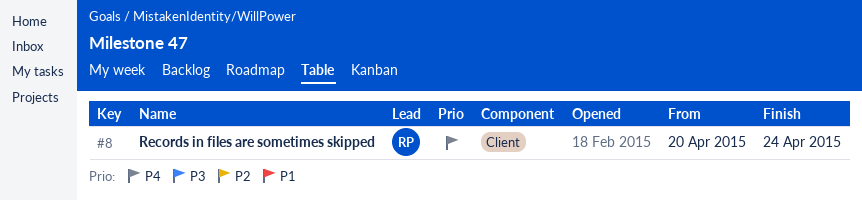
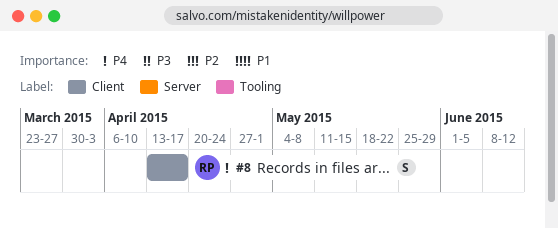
#8, start: Apr 20 -> Apr 13
#8, due: Apr 24 -> Apr 17

